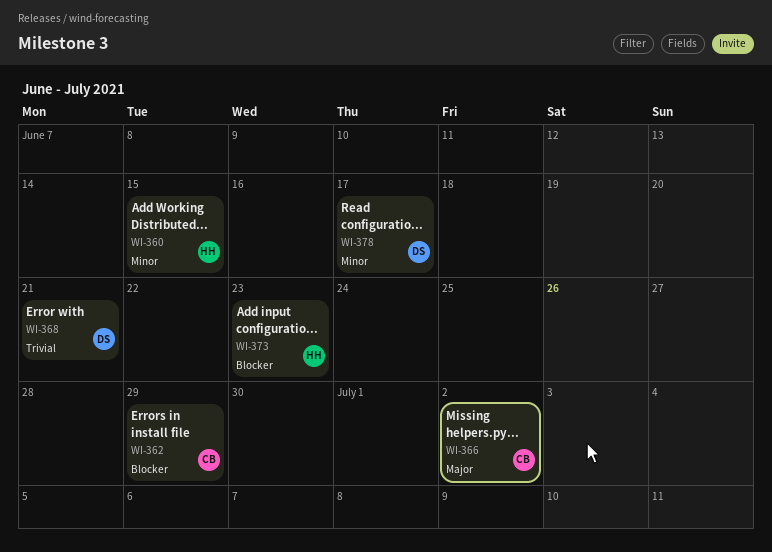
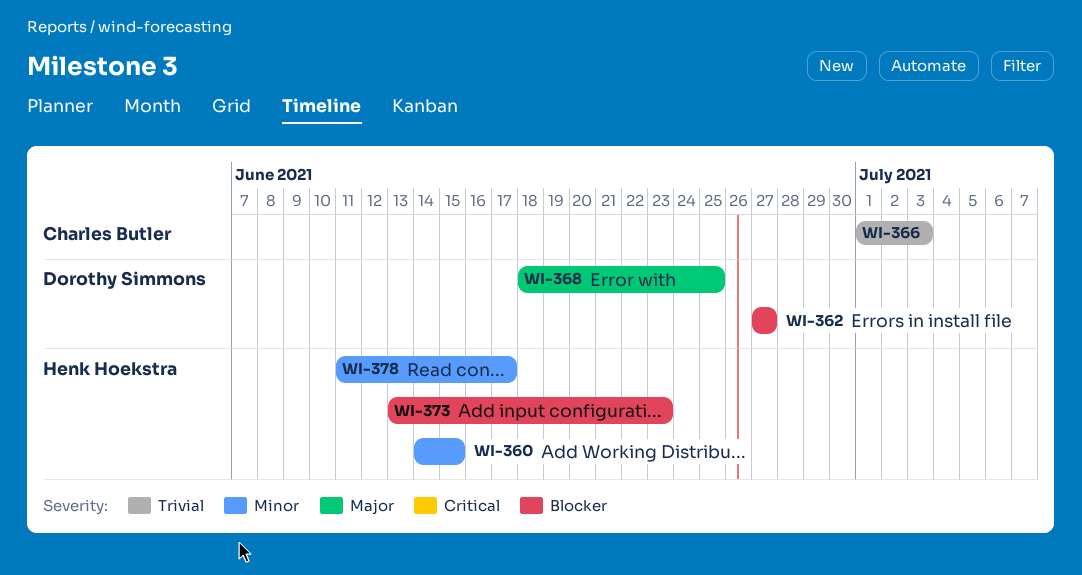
WI-362, owner: Charles Butler -> Dorothy Simmons
WI-362, due: Jun 29 -> Jun 27
WI-366, priority: Major -> Trivial
WI-366, due: Jul 2 -> Jul 3
WI-368, priority: Trivial -> Major
WI-368, due: Jun 21 -> Jun 25
WI-378, owner: Dorothy Simmons -> Henk Hoekstra

